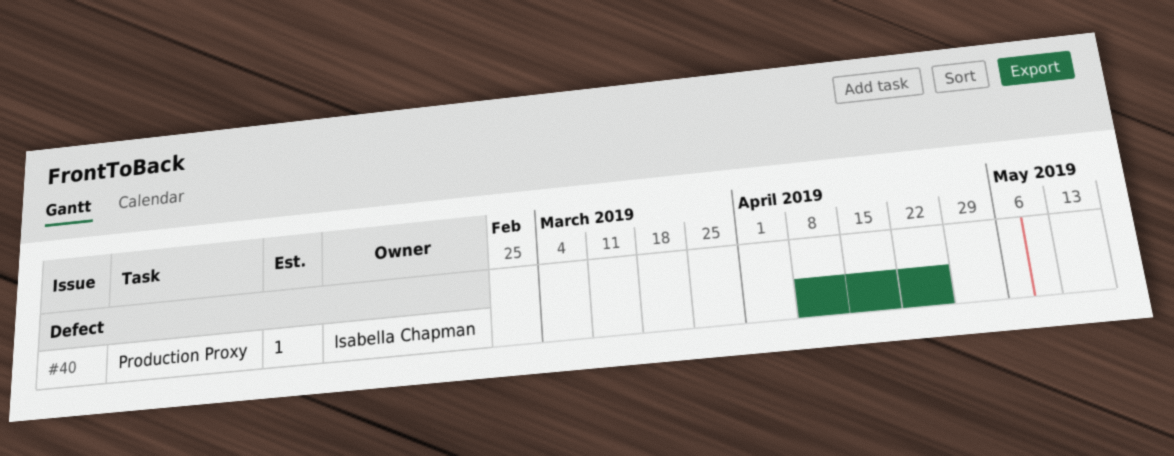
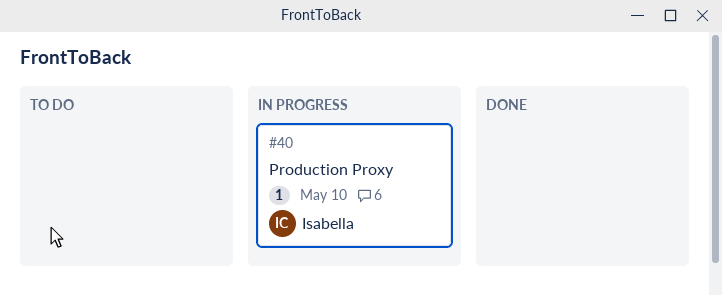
#40, due: Apr 26 -> May 10

